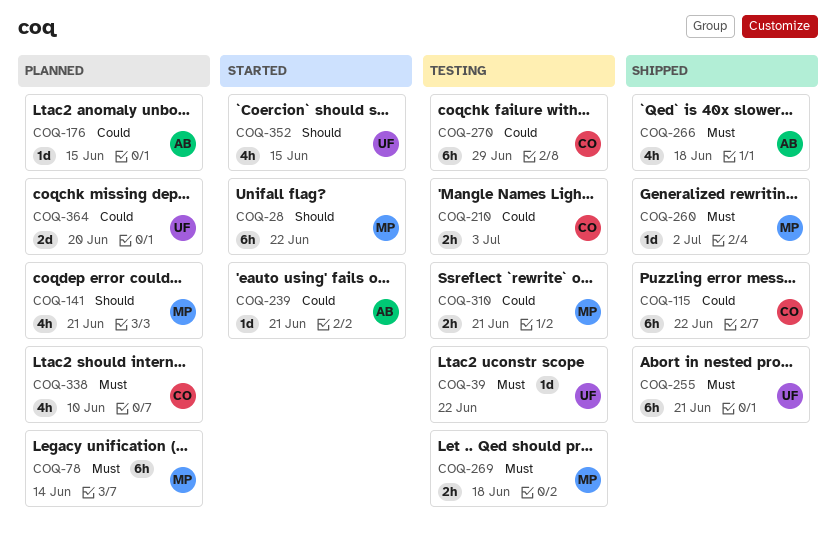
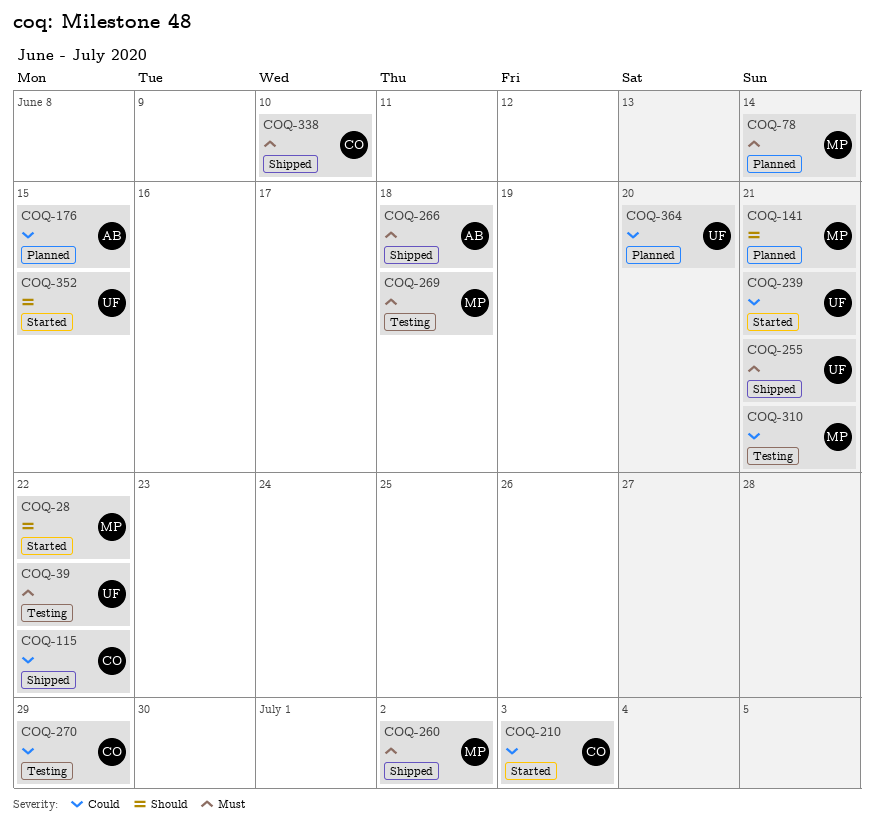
COQ-210, status: Testing -> Started
COQ-239, owner: AB -> UF
COQ-338, status: Planned -> Shipped

